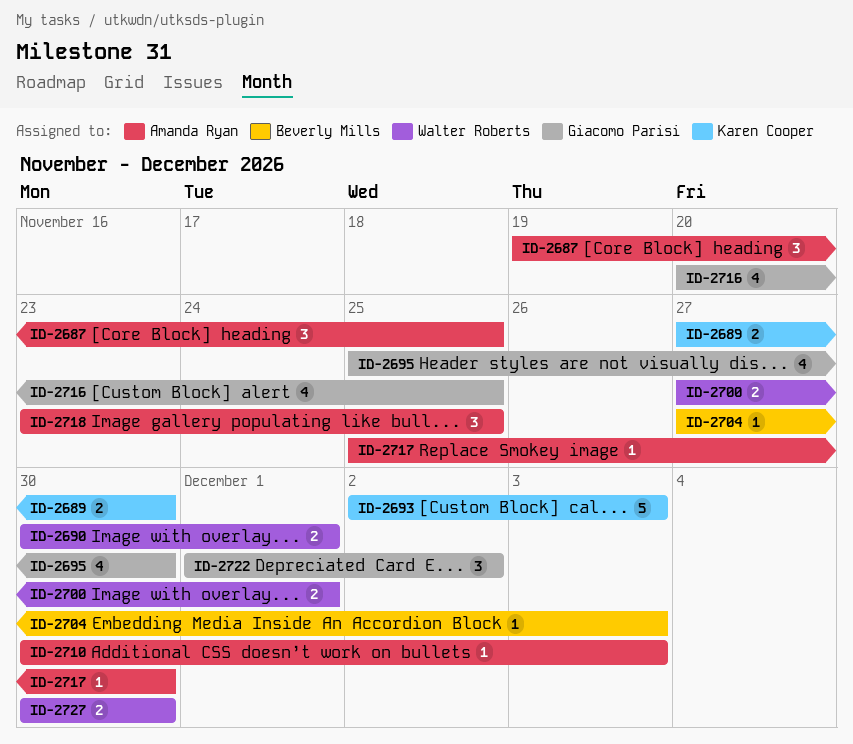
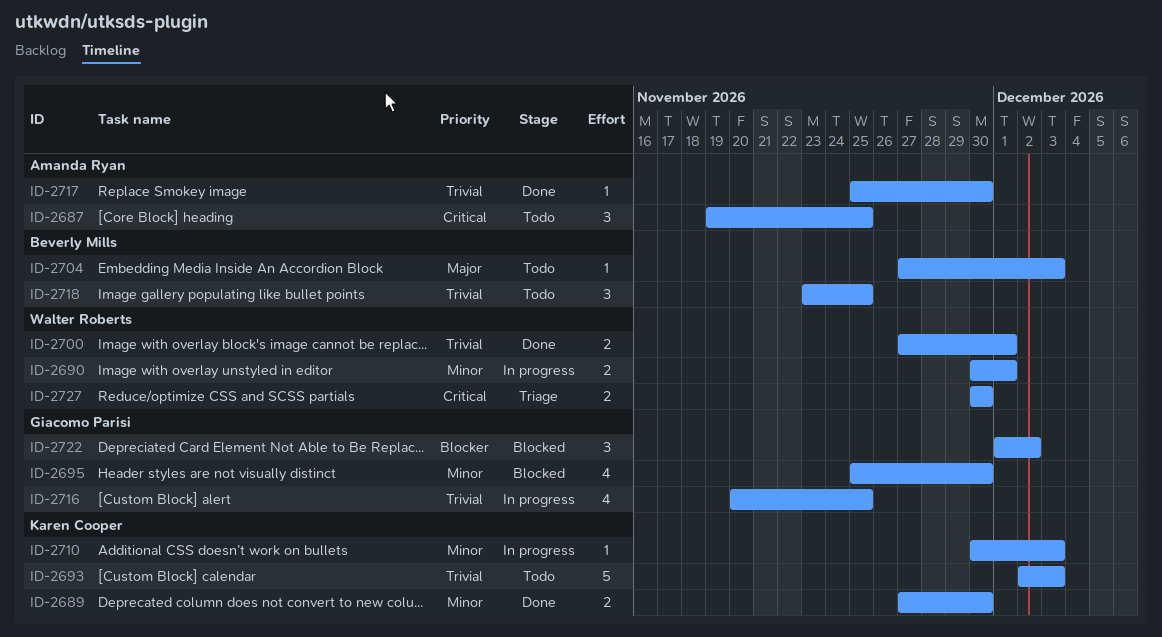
ID-2710, owner: Amanda Ryan -> Karen Cooper
ID-2718, owner: Amanda Ryan -> Beverly Mills

